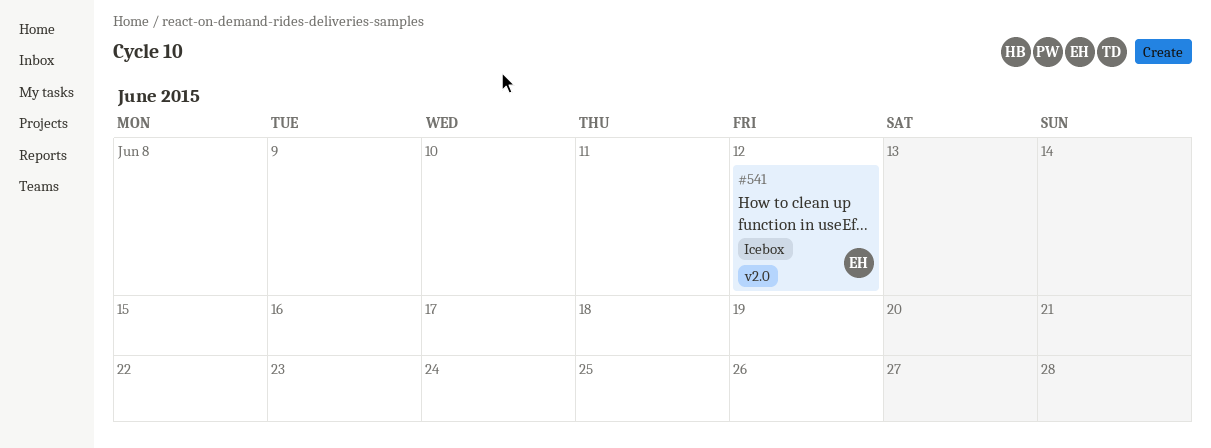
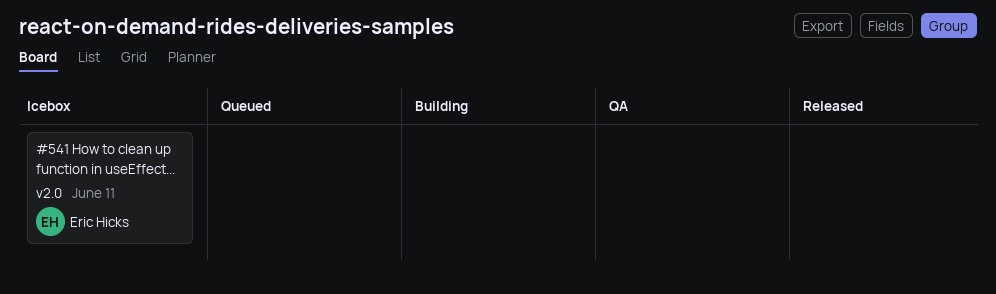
#541, due: Jun 12 -> Jun 11

